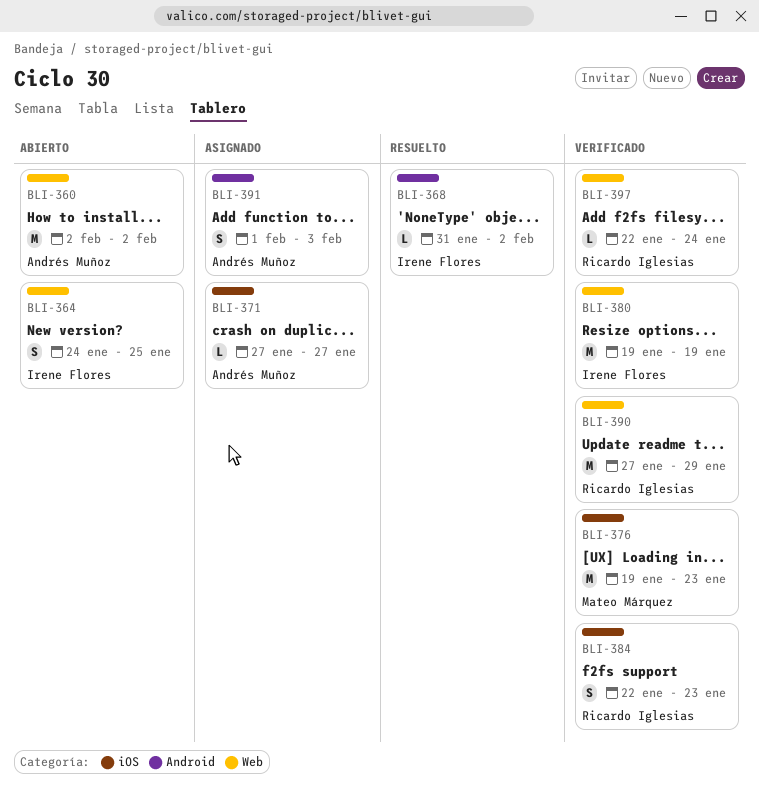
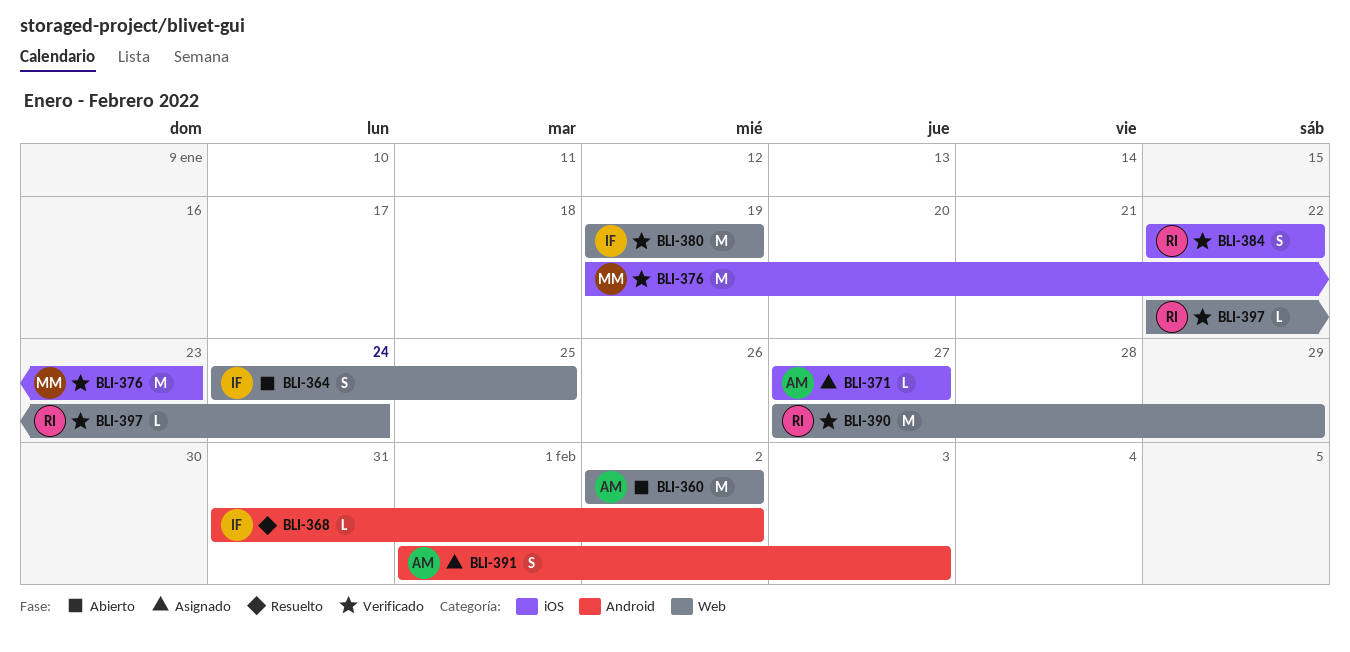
BLI-384, due: Jan 23 -> Jan 22

